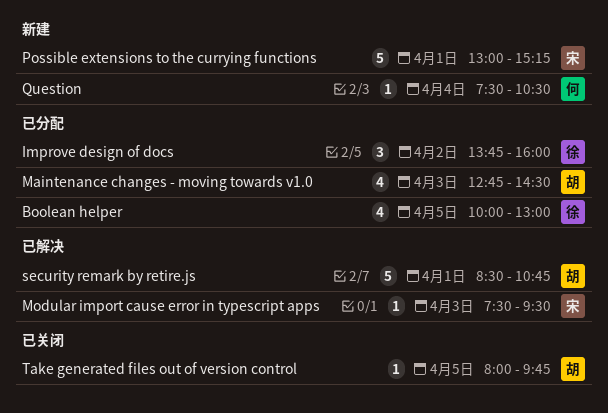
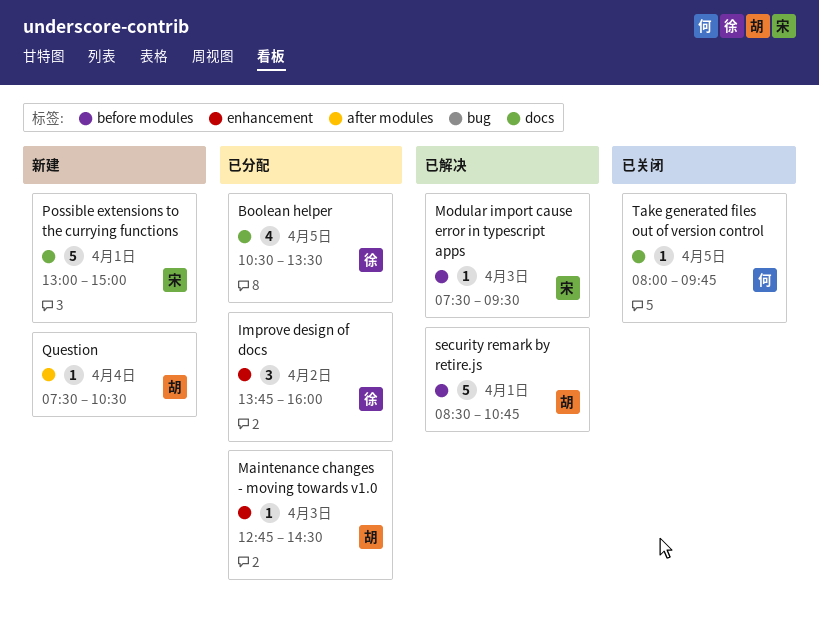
Boolean helper, begins: 10:00 -> 10:30
Boolean helper, ends: 13:00 -> 13:30
Maintenance changes - moving towards v1.0, estimate: 4 -> 1
Possible extensions to the currying functions, ends: 15:15 -> 15:00
Question, owner: 何 -> 胡
Take generated files out of version control, owner: 胡 -> 何

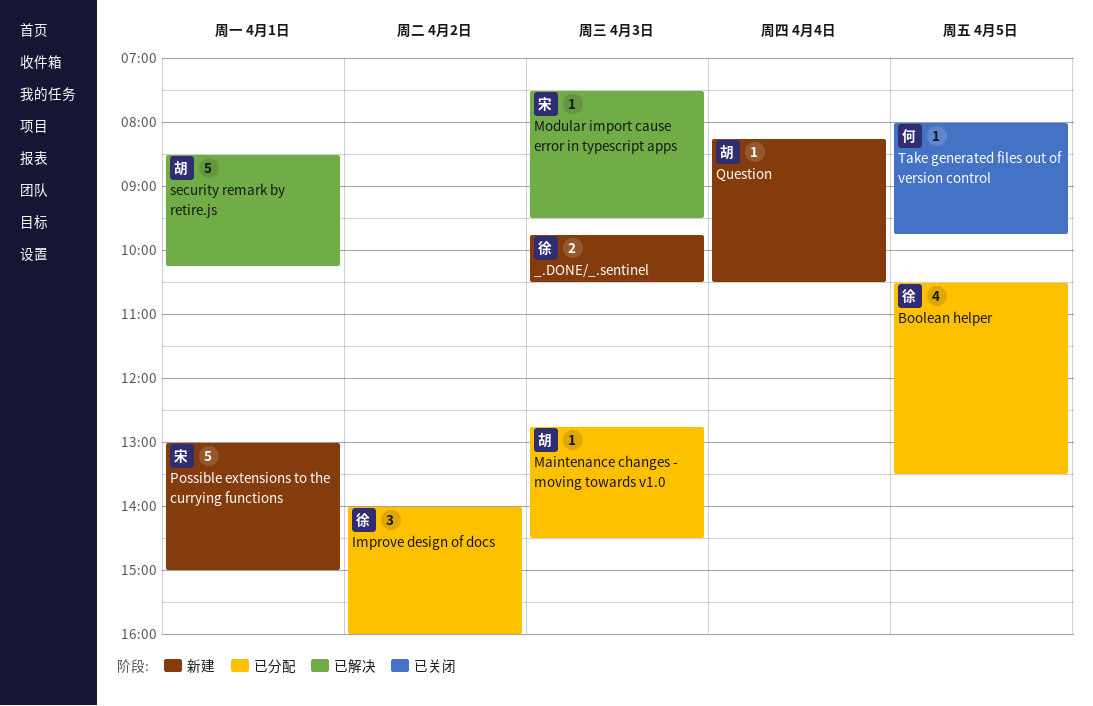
_.DONE/_.sentinel: none -> present
Improve design of docs, begins: 13:45 -> 14:00
Question, begins: 07:30 -> 08:15
security remark by retire.js, ends: 10:45 -> 10:15

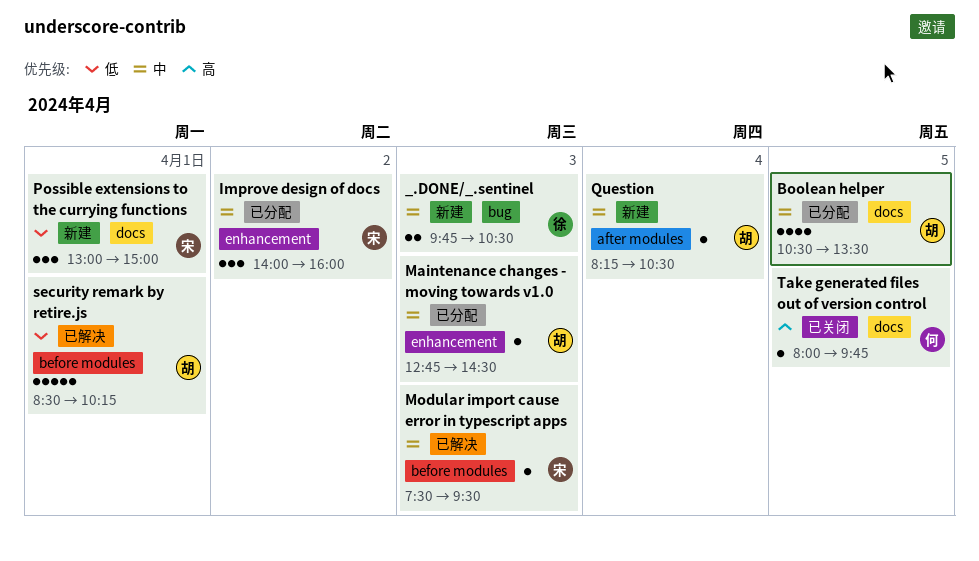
Boolean helper, owner: 徐 -> 胡
Improve design of docs, owner: 徐 -> 宋
Possible extensions to the currying functions, estimate: 5 -> 3

